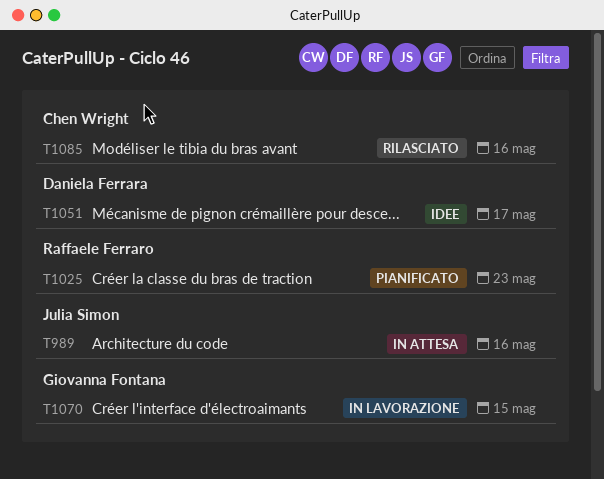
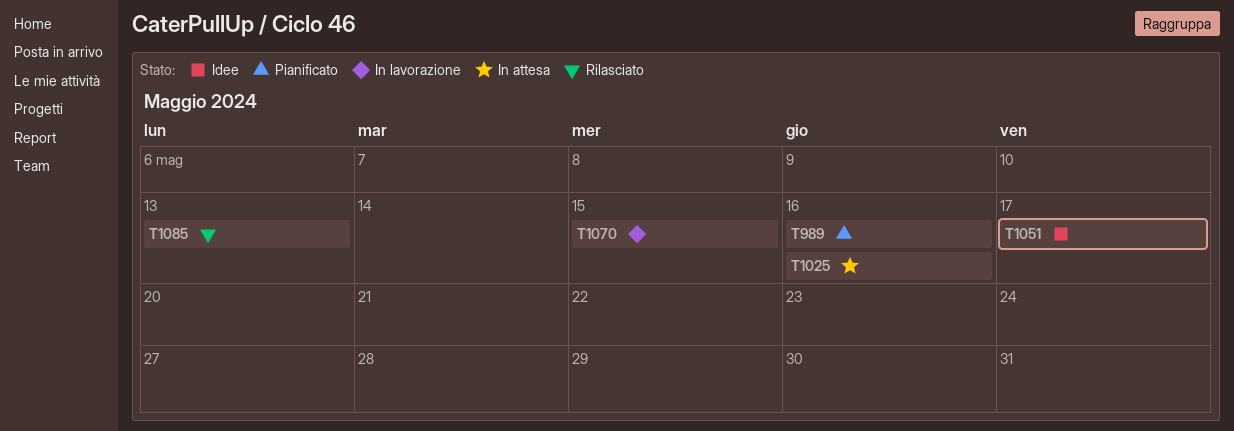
T989, status: In attesa -> Pianificato
T1025, status: Pianificato -> In attesa
T1025, due: May 23 -> May 16
T1085, due: May 16 -> May 13

